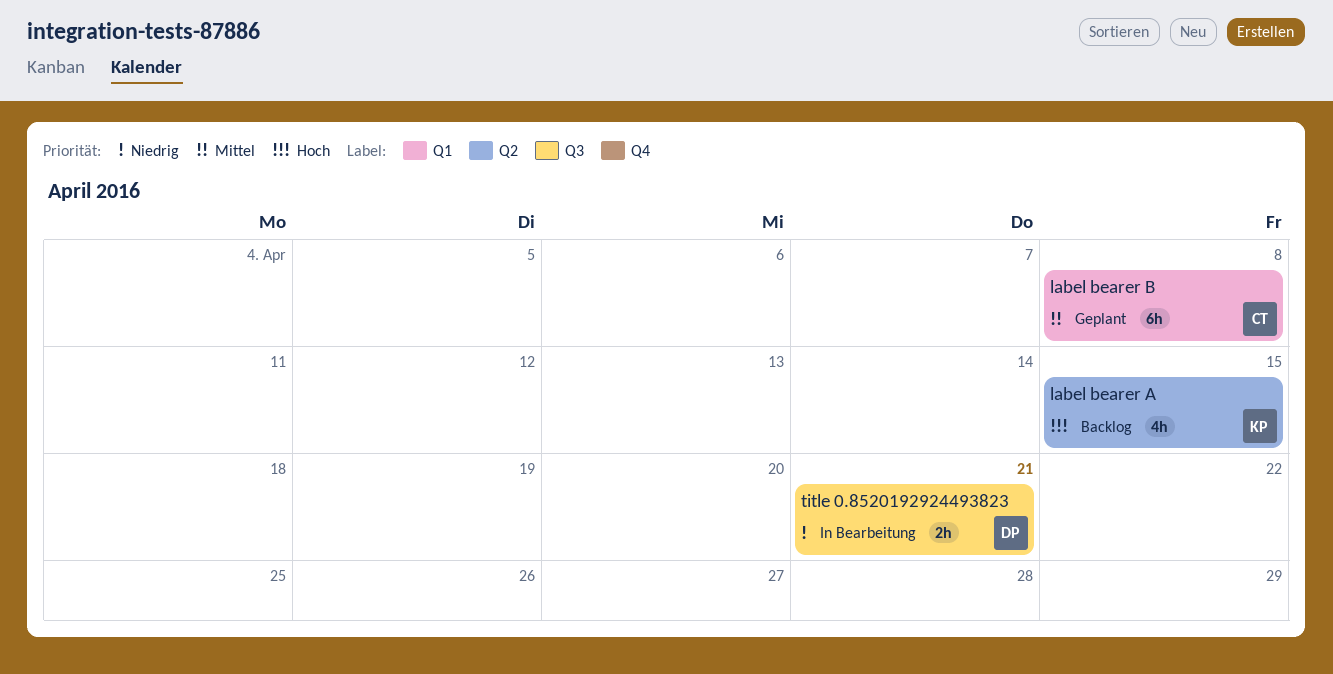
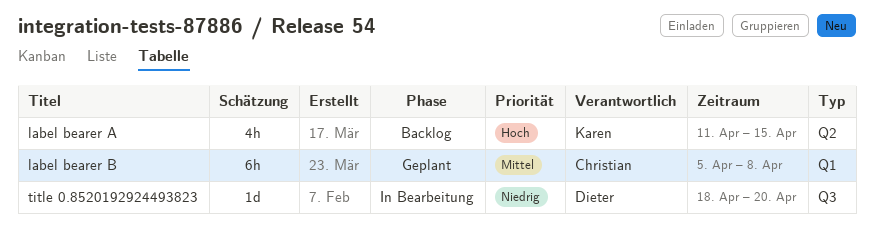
title 0.8520192924493823, estimate: 2h -> 1d
title 0.8520192924493823, due: Apr 21 -> Apr 20

